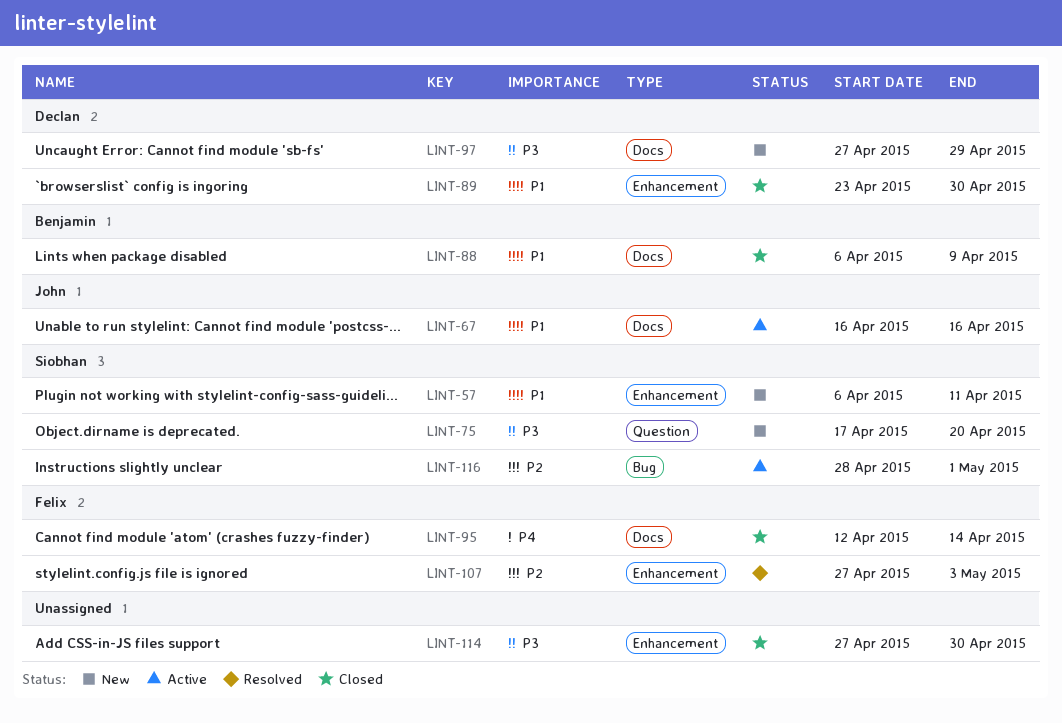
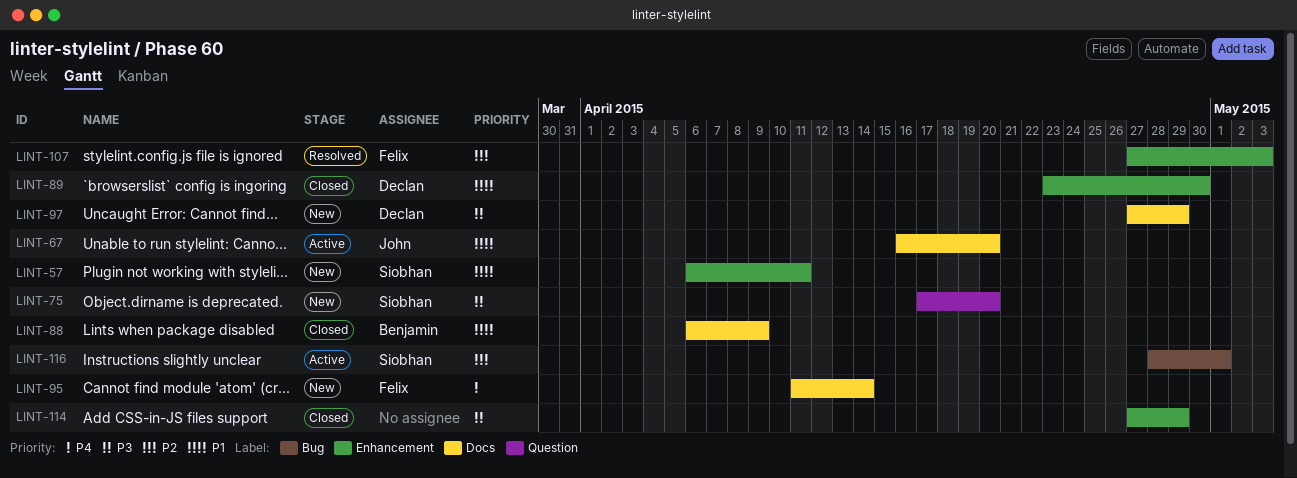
LINT-67, due: Apr 16 -> Apr 20
LINT-95, status: Closed -> New
LINT-95, start: Apr 12 -> Apr 11
LINT-114, due: Apr 30 -> Apr 29

